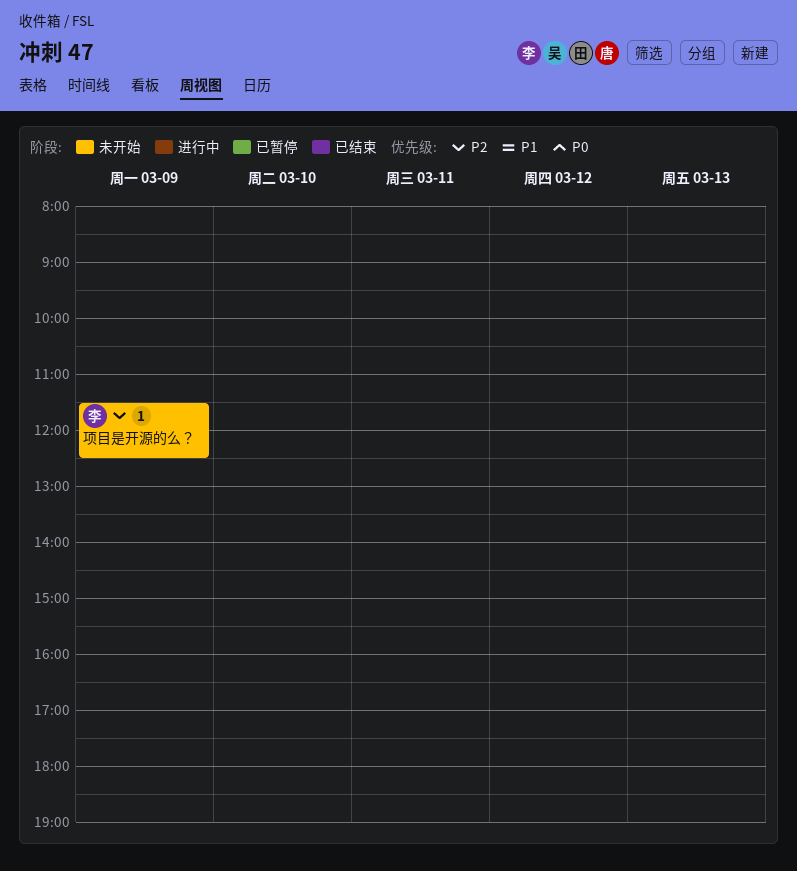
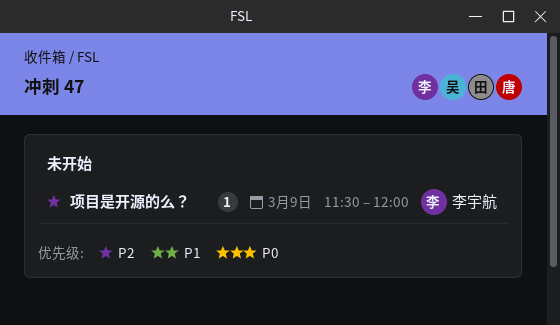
项目是开源的么？, ends: 12:30 -> 12:00

